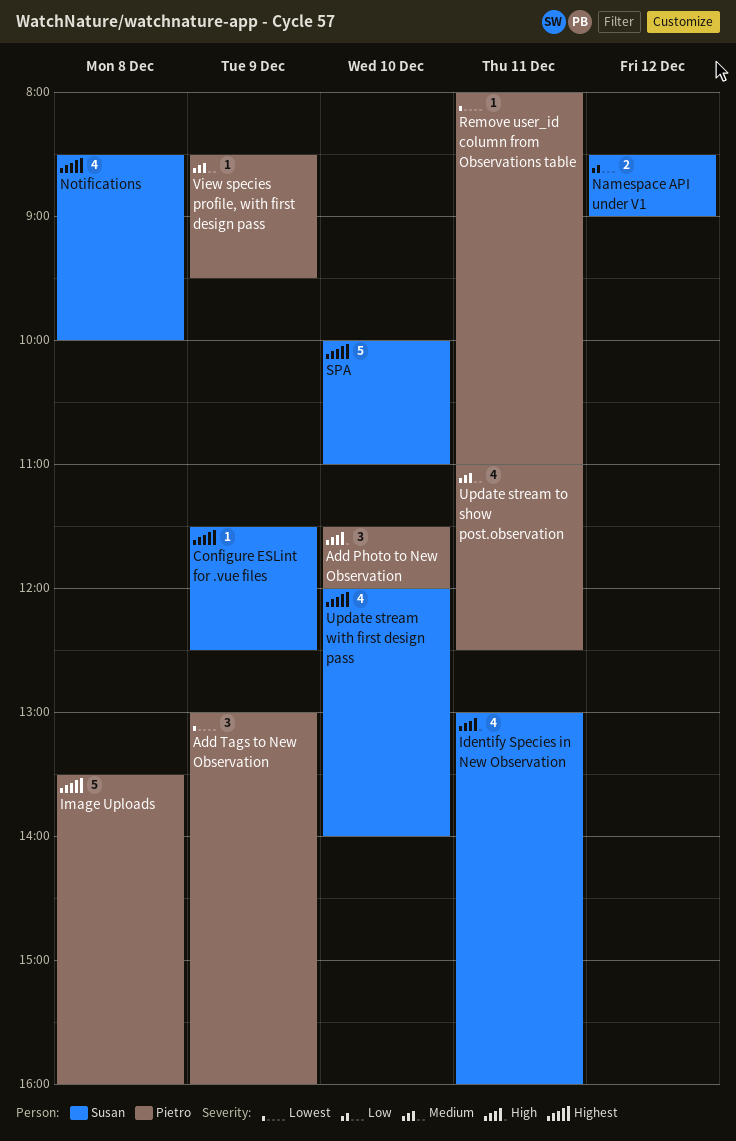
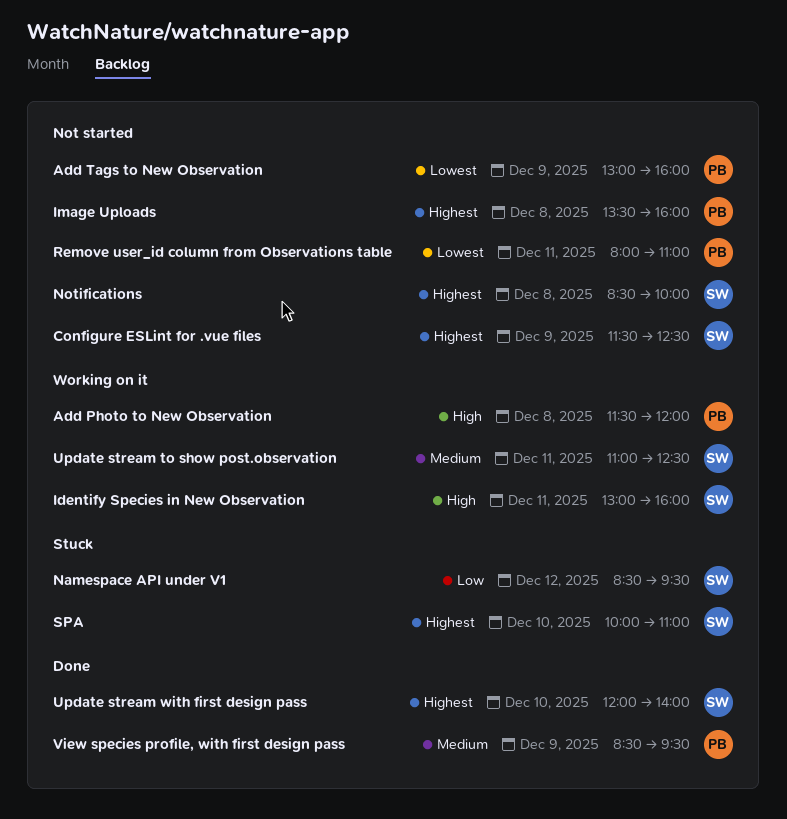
Add Photo to New Observation, day: Dec 10 -> Dec 8
Namespace API under V1, ends: 09:00 -> 09:30
Update stream to show post.observation, owner: Pietro -> Susan

